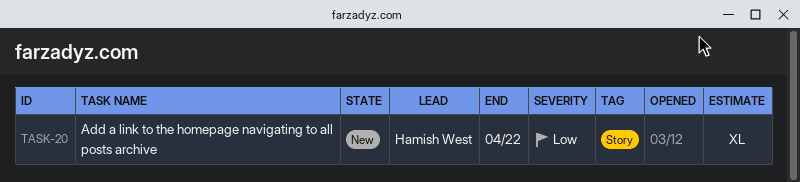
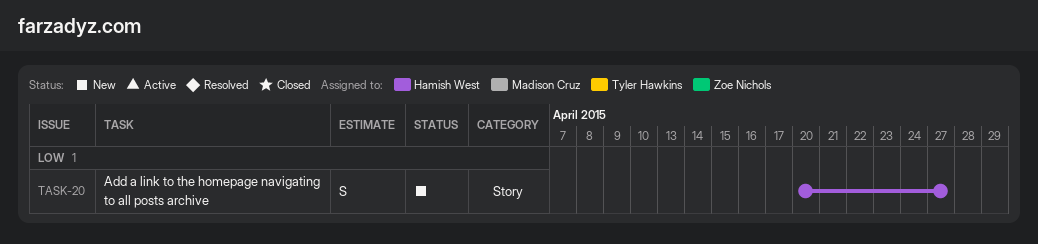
TASK-20, estimate: XL -> S
TASK-20, due: Apr 22 -> Apr 27

